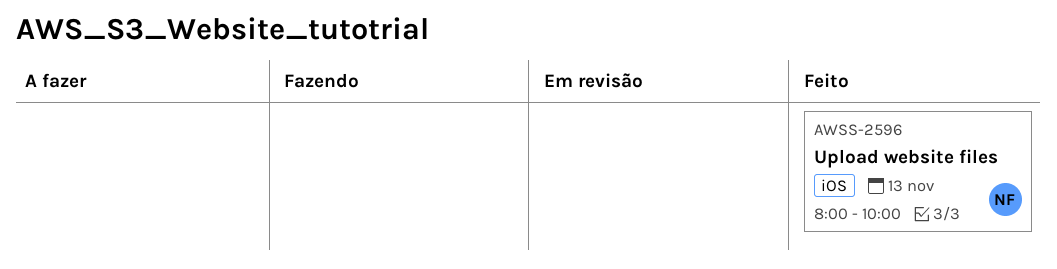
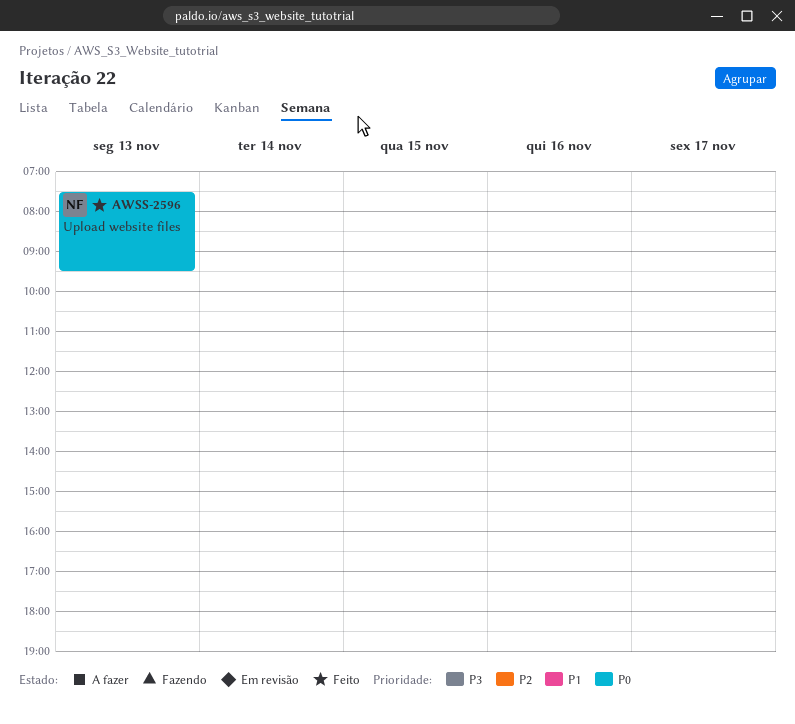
AWSS-2596, begins: 08:00 -> 07:30
AWSS-2596, ends: 10:00 -> 09:30

